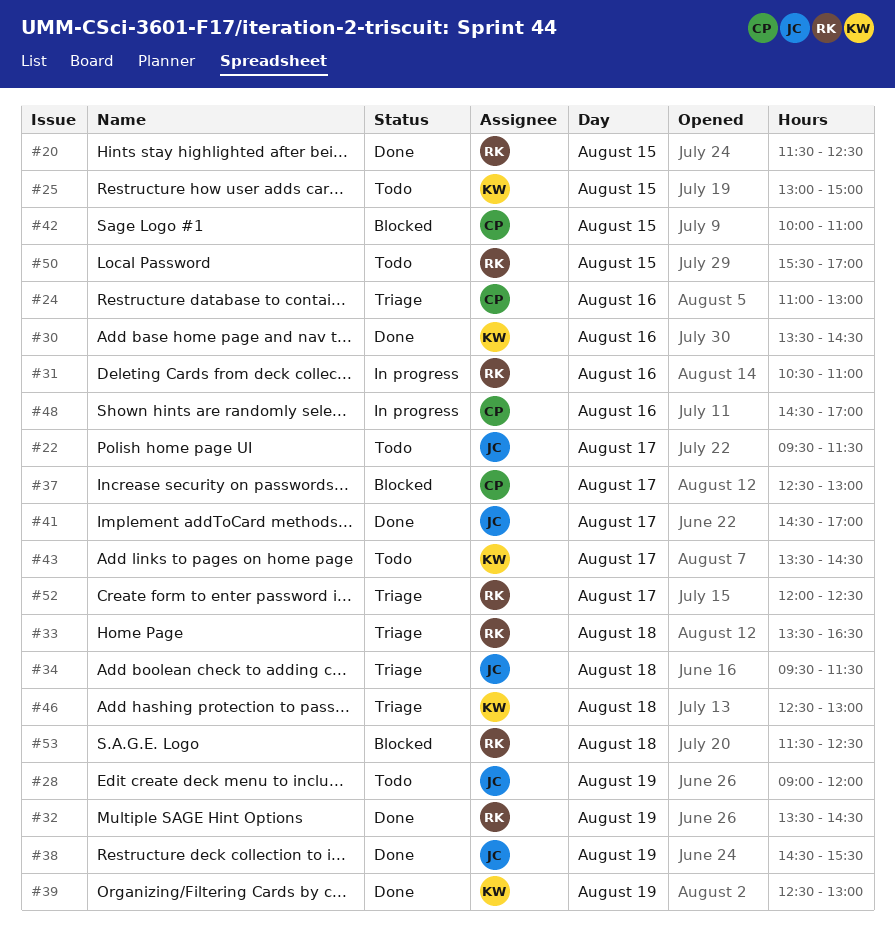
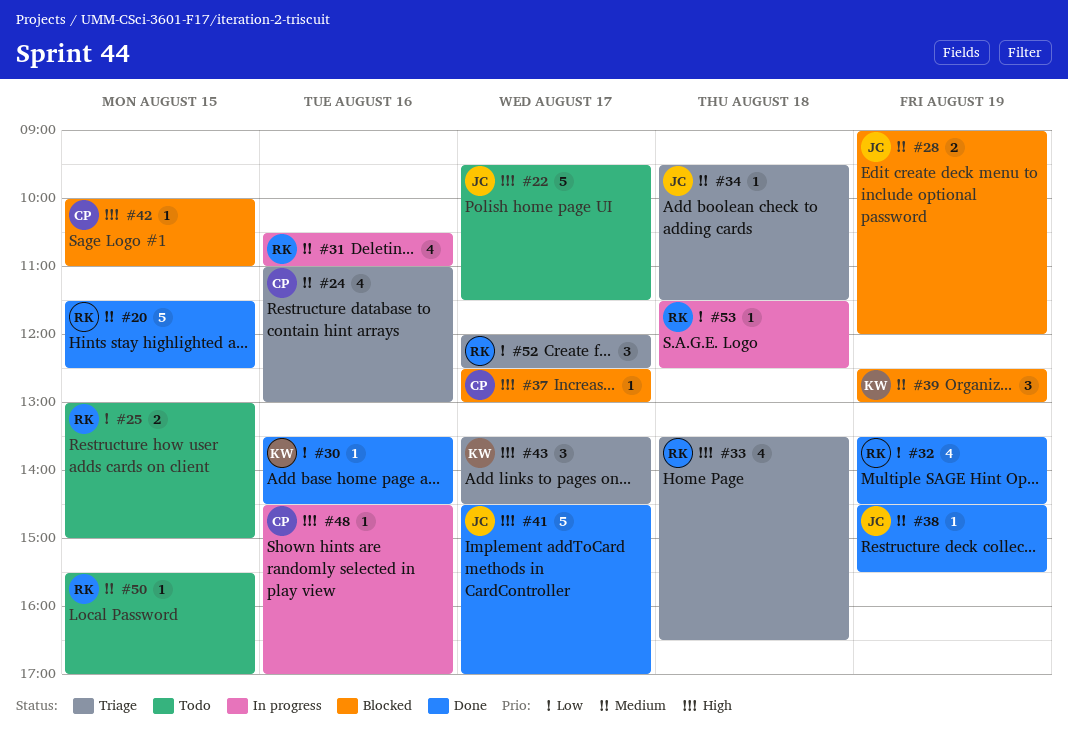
#25, owner: KW -> RK
#28, status: Todo -> Blocked
#39, status: Done -> Blocked
#43, status: Todo -> Triage
#46: present -> none
#53, status: Blocked -> In progress

